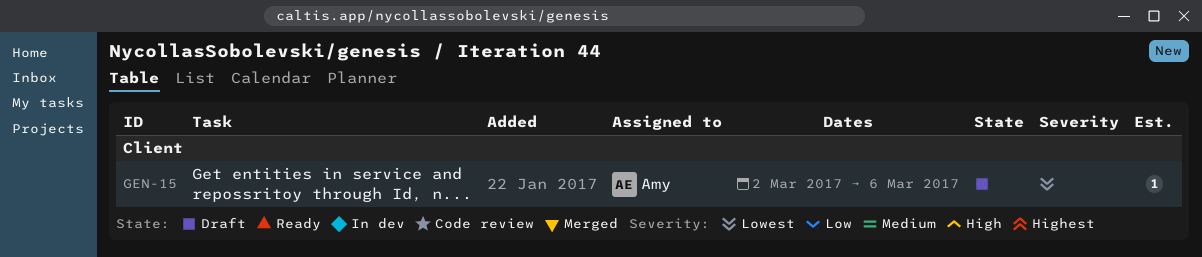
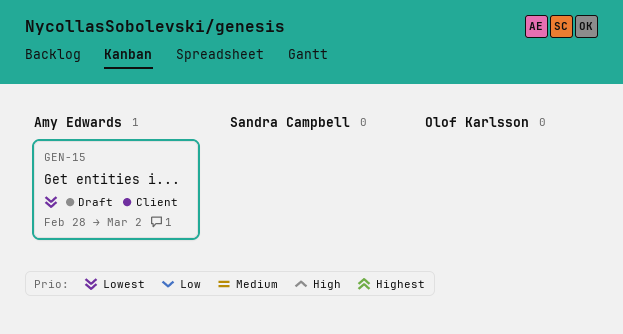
GEN-15, start: Mar 2 -> Feb 28
GEN-15, due: Mar 6 -> Mar 2

